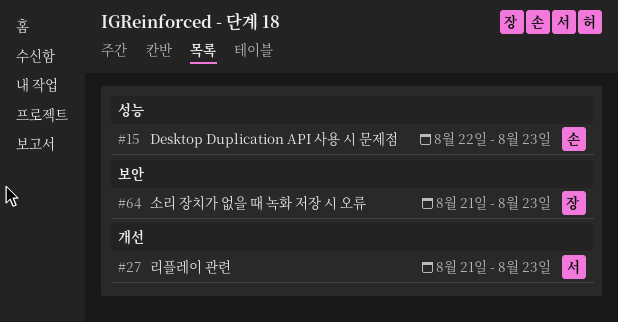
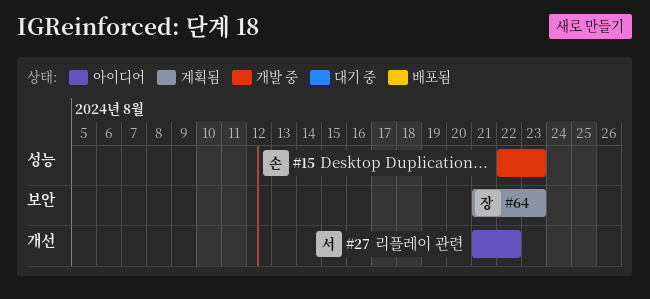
#27, due: Aug 23 -> Aug 22

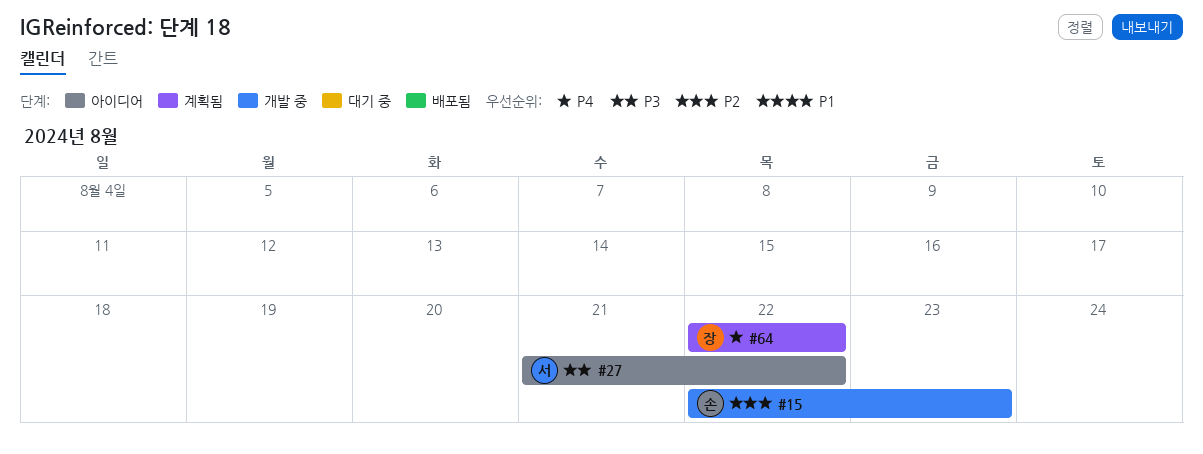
#64, start: Aug 21 -> Aug 22
#64, due: Aug 23 -> Aug 22

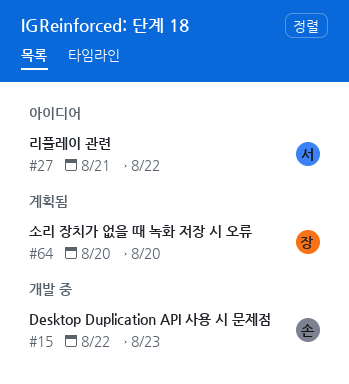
#64, start: Aug 22 -> Aug 20
#64, due: Aug 22 -> Aug 20

